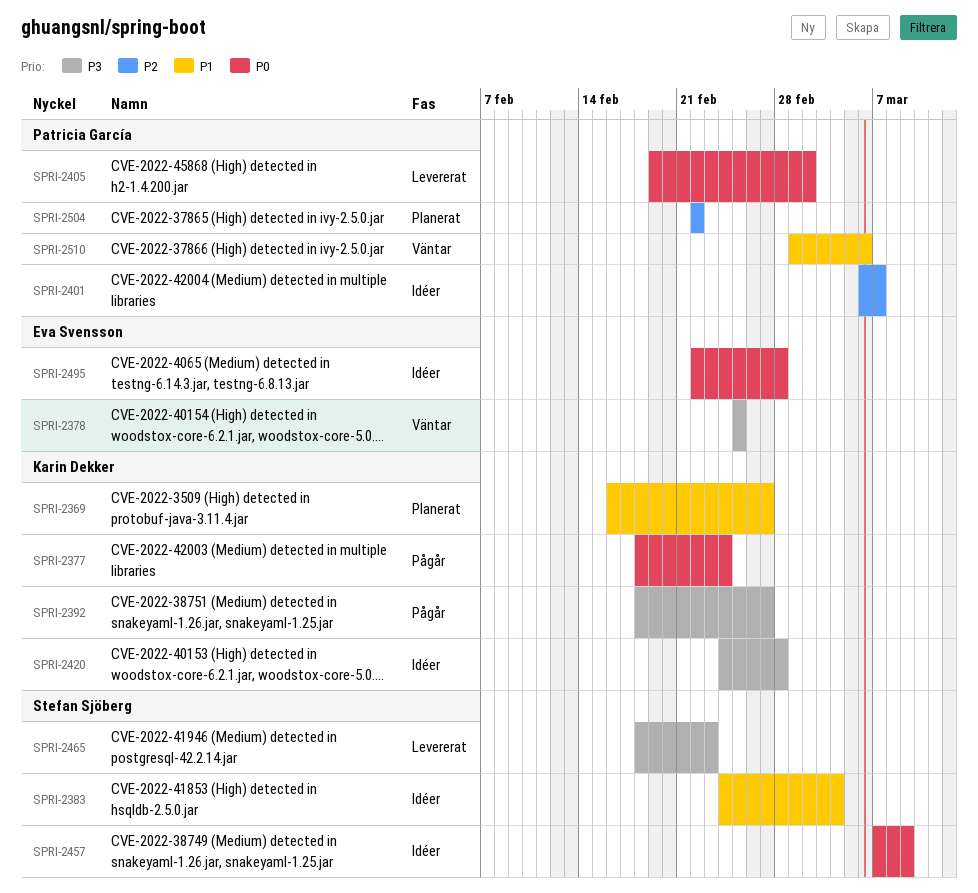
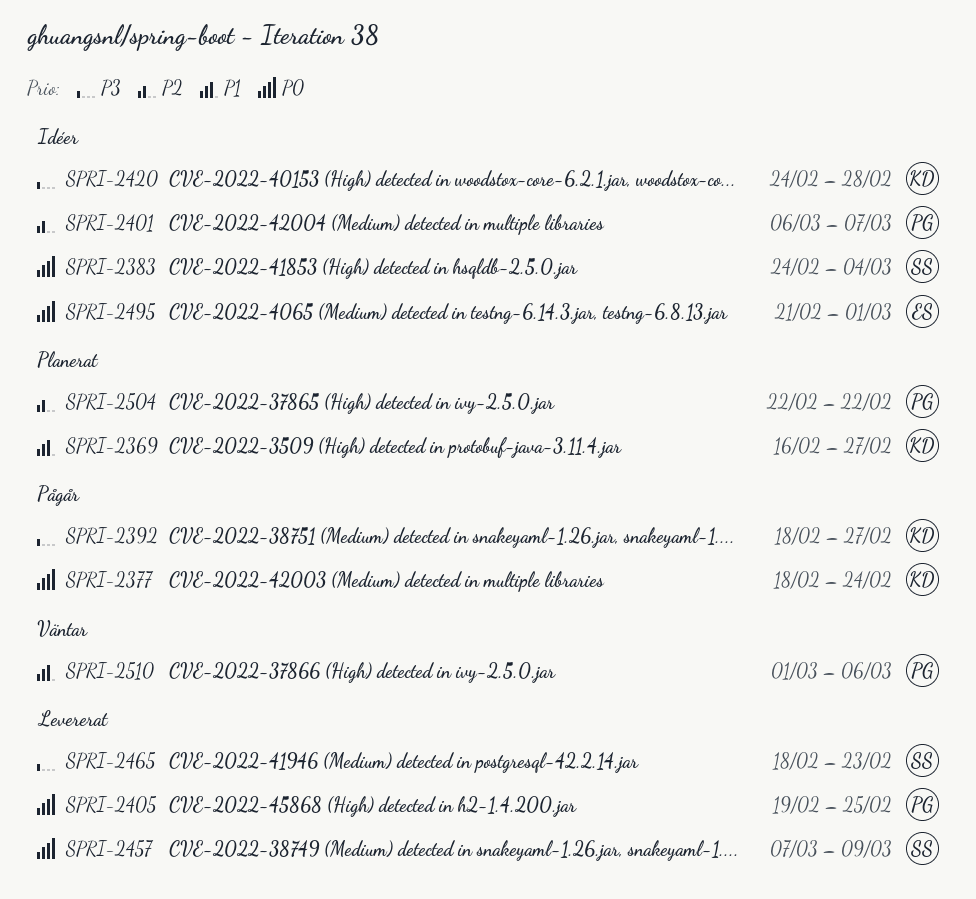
SPRI-2378: present -> none
SPRI-2383, priority: P1 -> P0
SPRI-2405, due: Mar 2 -> Feb 25
SPRI-2457, status: Idéer -> Levererat
SPRI-2495, start: Feb 22 -> Feb 21
SPRI-2495, due: Feb 28 -> Mar 1

